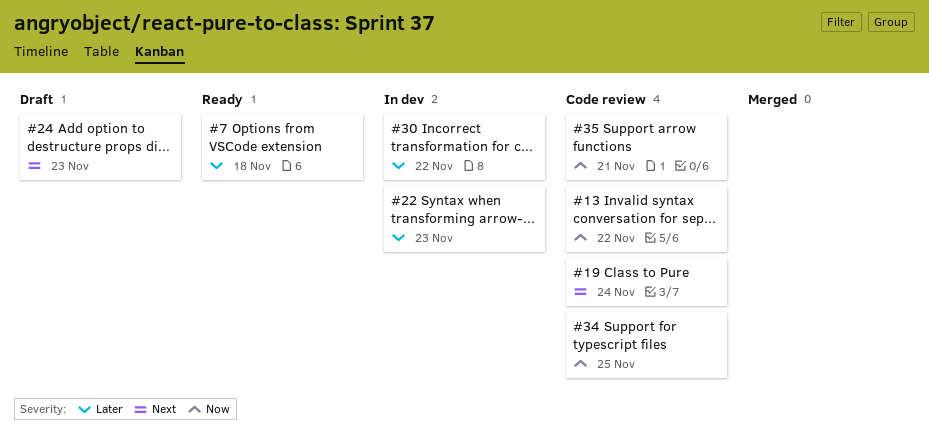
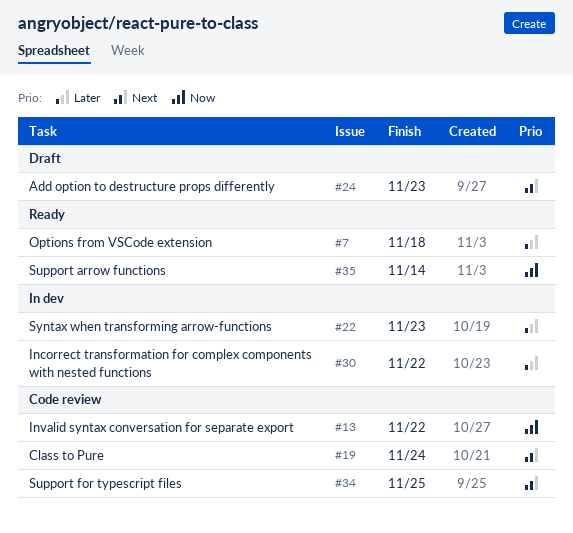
#34, priority: Now -> Next
#35, status: Code review -> Ready
#35, due: Nov 21 -> Nov 14

